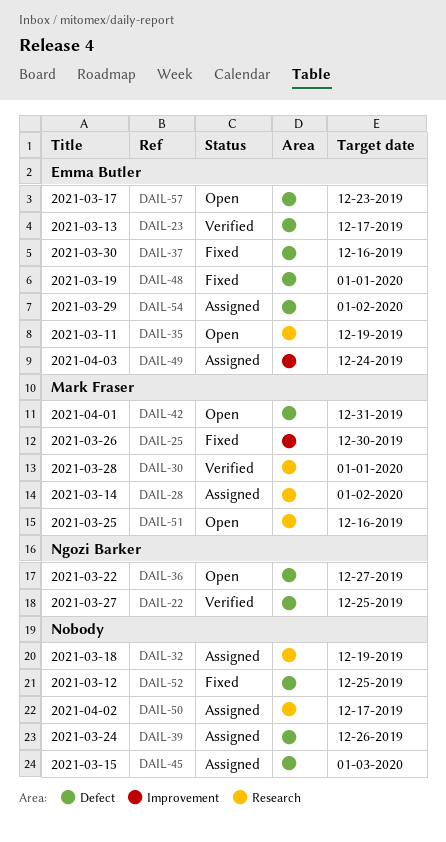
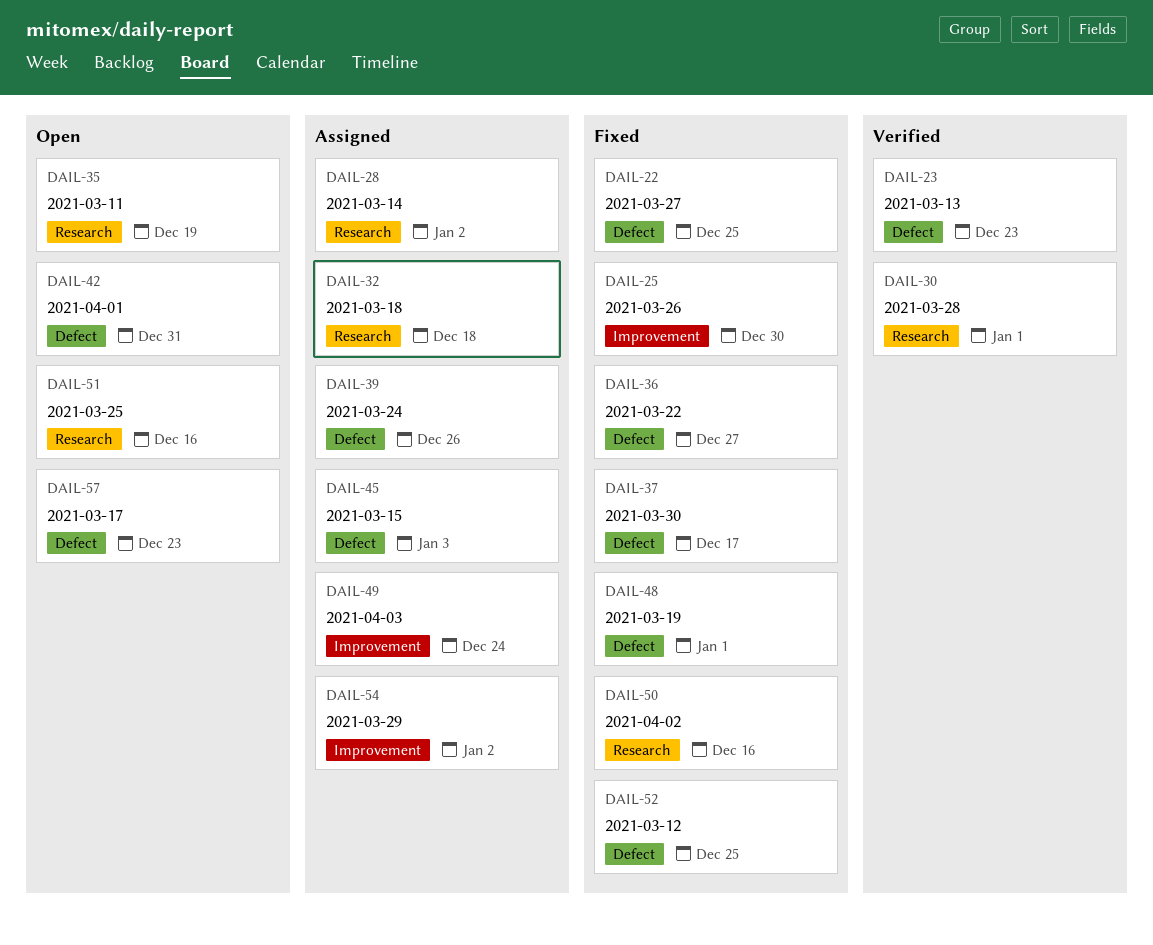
DAIL-22, status: Verified -> Fixed
DAIL-23, due: Dec 17 -> Dec 23
DAIL-32, due: Dec 19 -> Dec 18
DAIL-36, status: Open -> Fixed
DAIL-37, due: Dec 16 -> Dec 17
DAIL-50, status: Assigned -> Fixed
DAIL-50, due: Dec 17 -> Dec 16
DAIL-54, label: Defect -> Improvement

